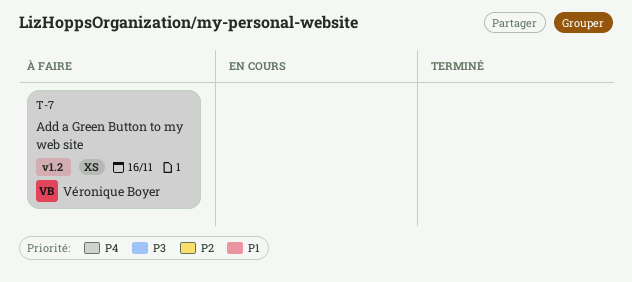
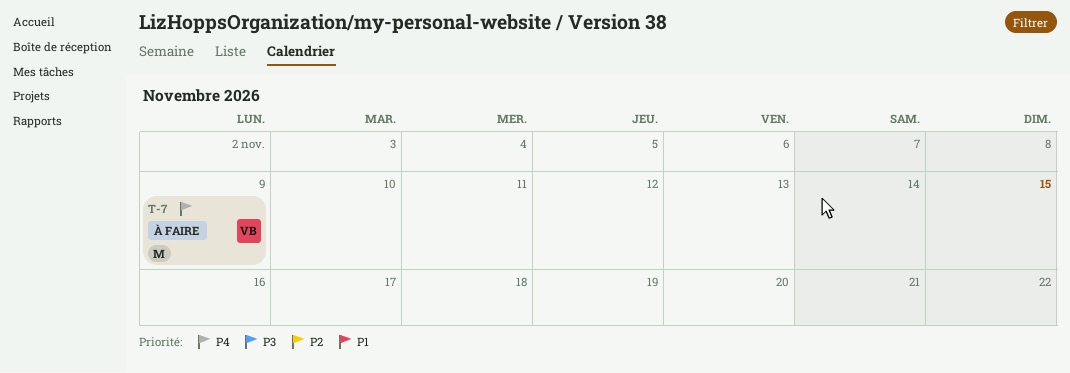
T-7, estimate: XS -> M
T-7, due: Nov 16 -> Nov 9

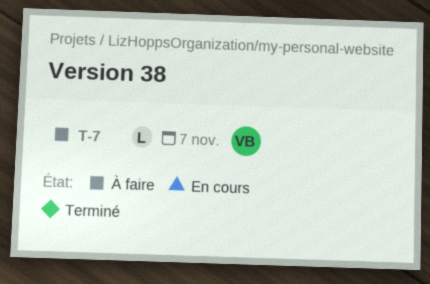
T-7, estimate: M -> L
T-7, due: Nov 9 -> Nov 7

